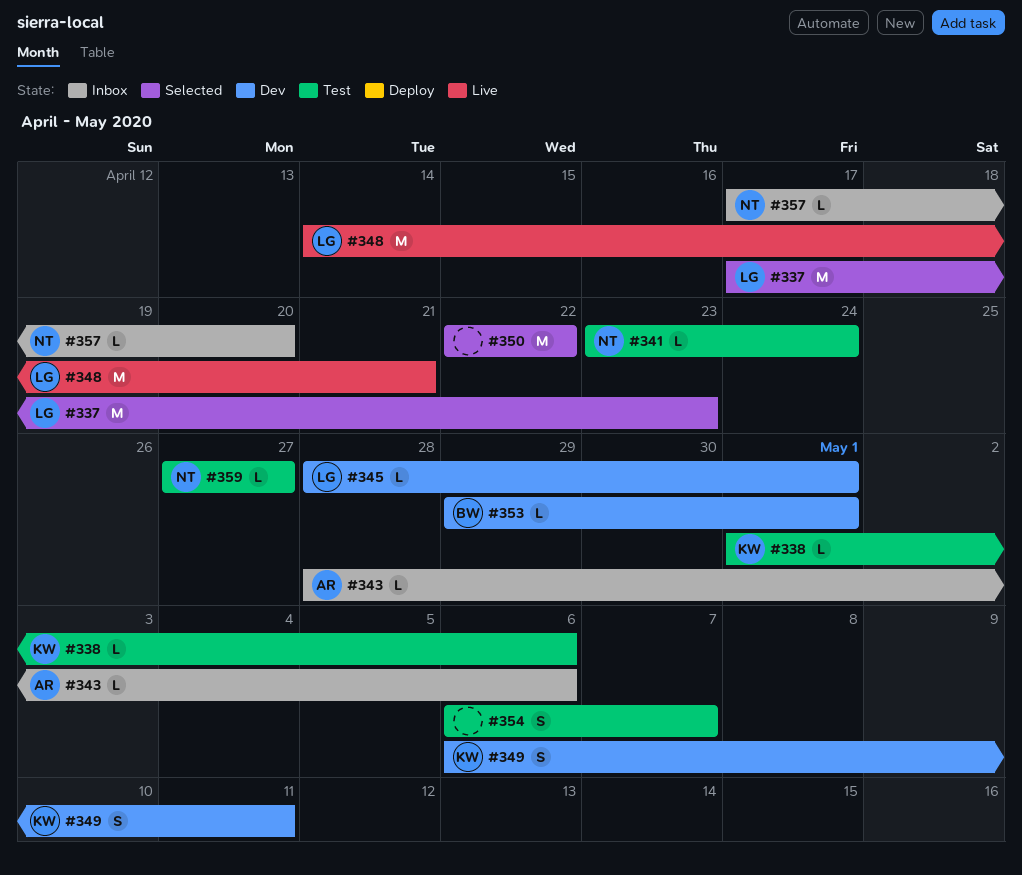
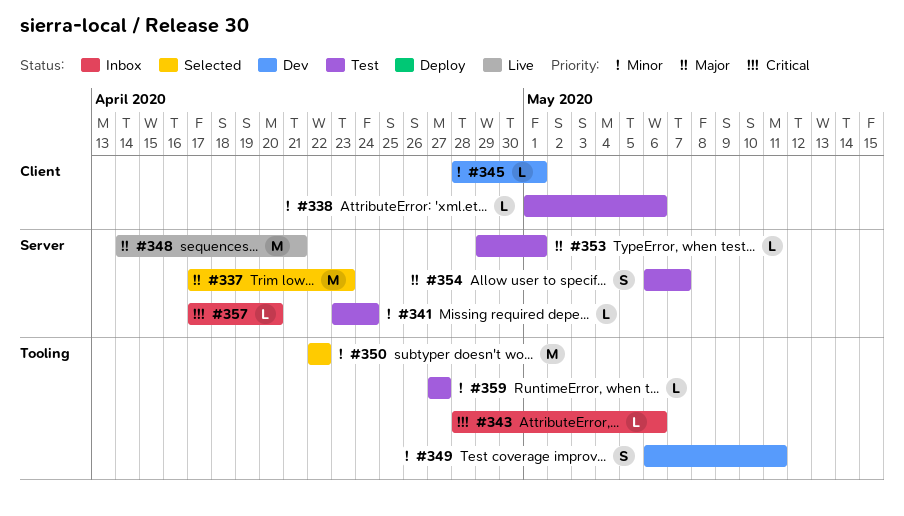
#353, status: Dev -> Test

